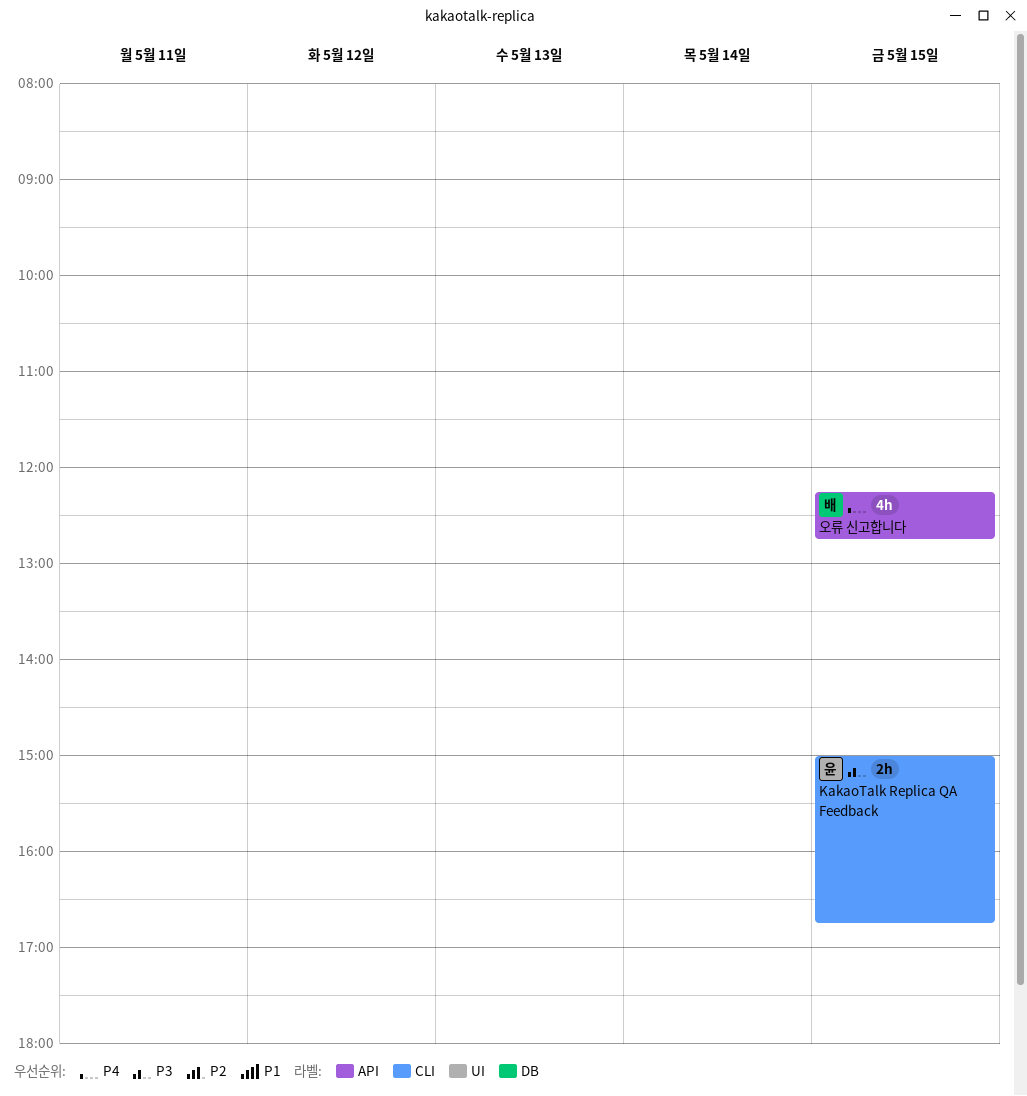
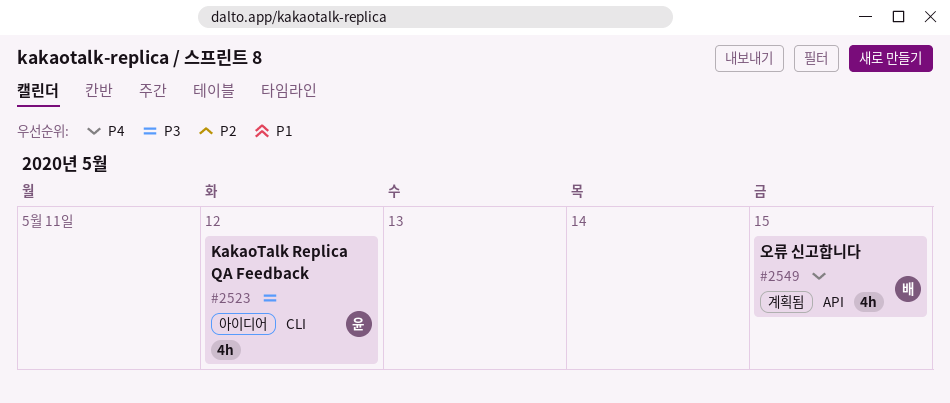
KakaoTalk Replica QA Feedback, estimate: 2h -> 4h
KakaoTalk Replica QA Feedback, day: May 15 -> May 12

